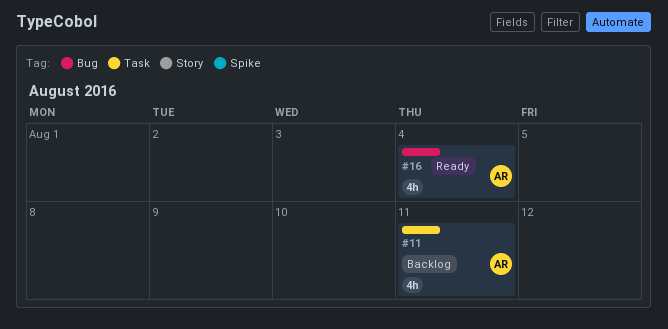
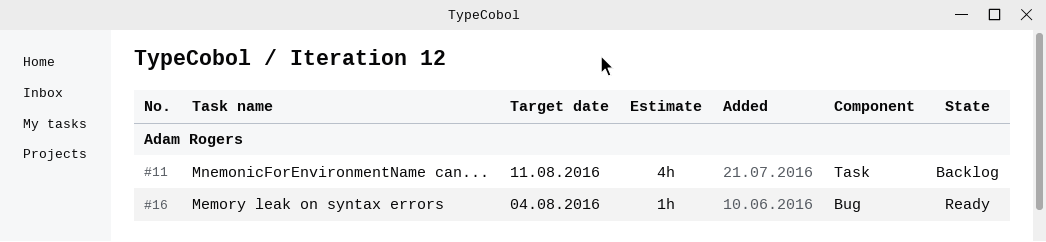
#16, estimate: 4h -> 1h

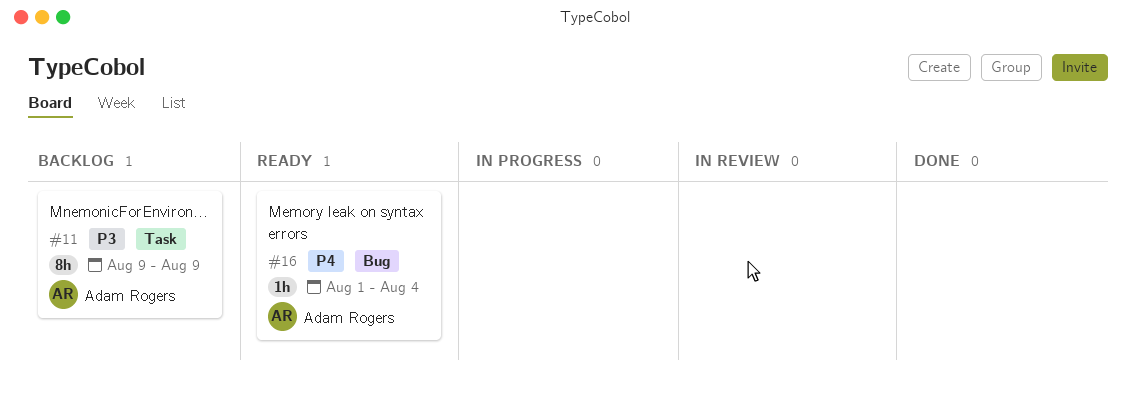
#11, estimate: 4h -> 8h
#11, due: Aug 11 -> Aug 9

